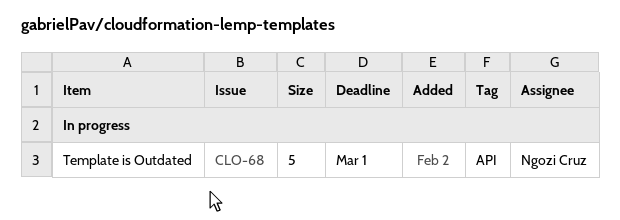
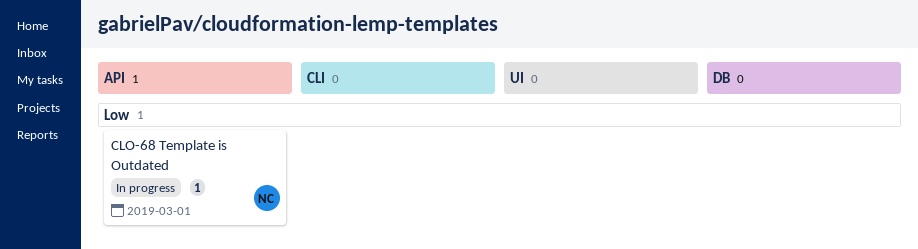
CLO-68, estimate: 5 -> 1

